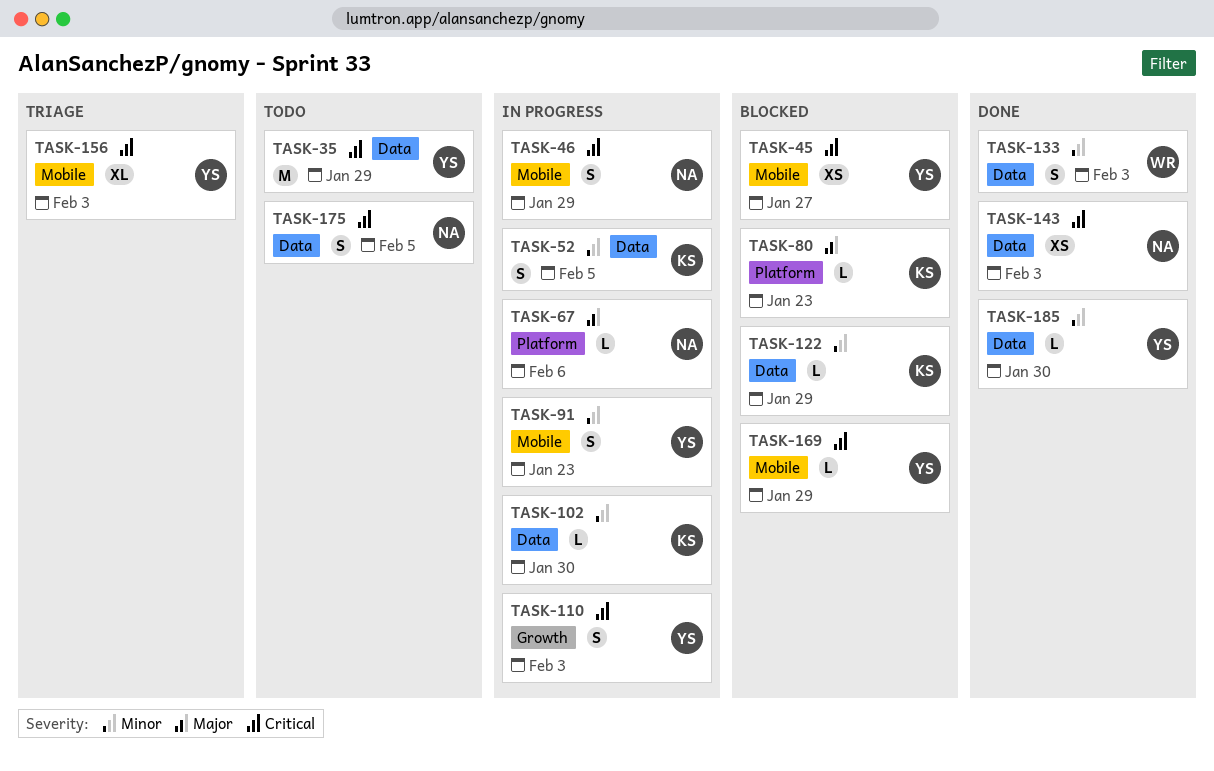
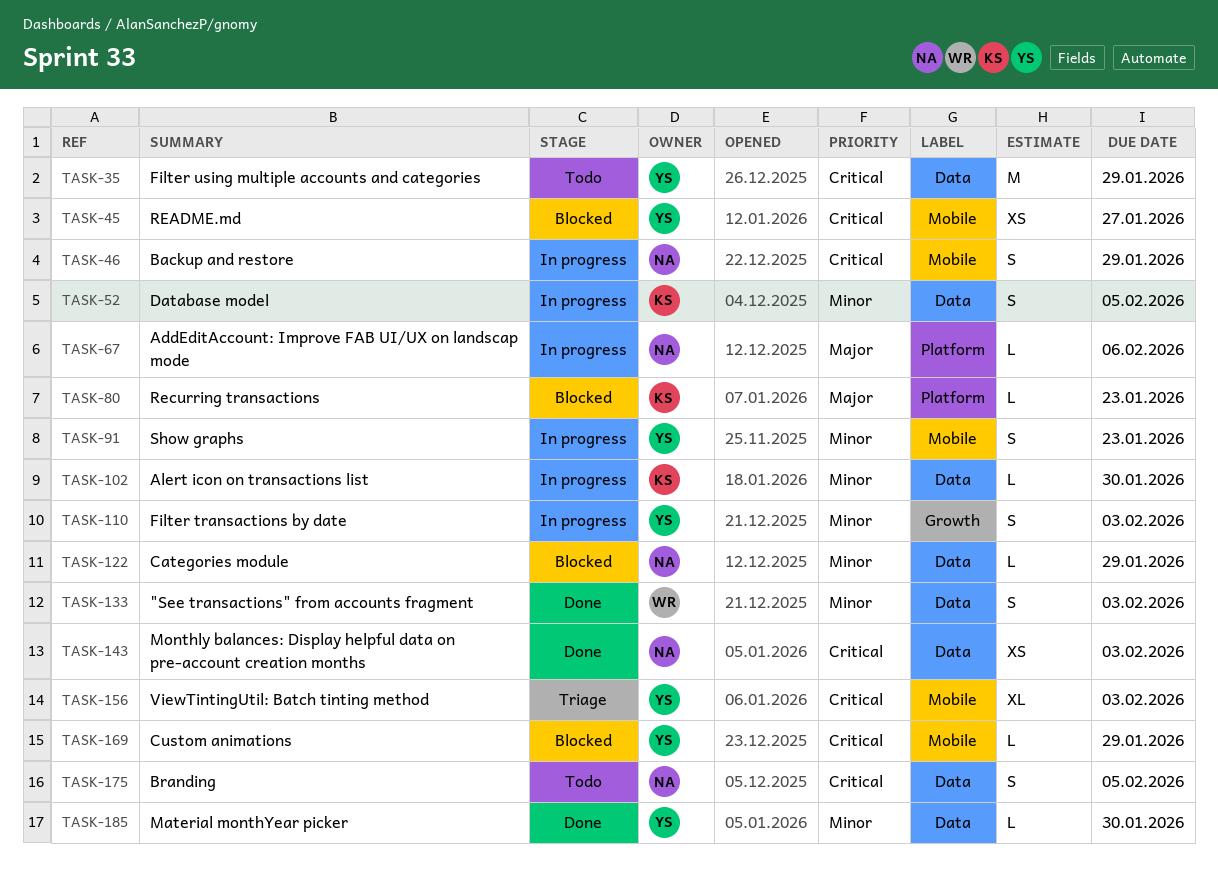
TASK-110, priority: Critical -> Minor
TASK-122, owner: KS -> NA

